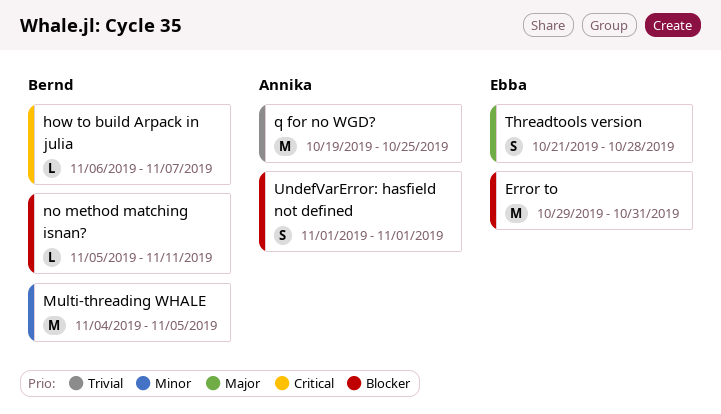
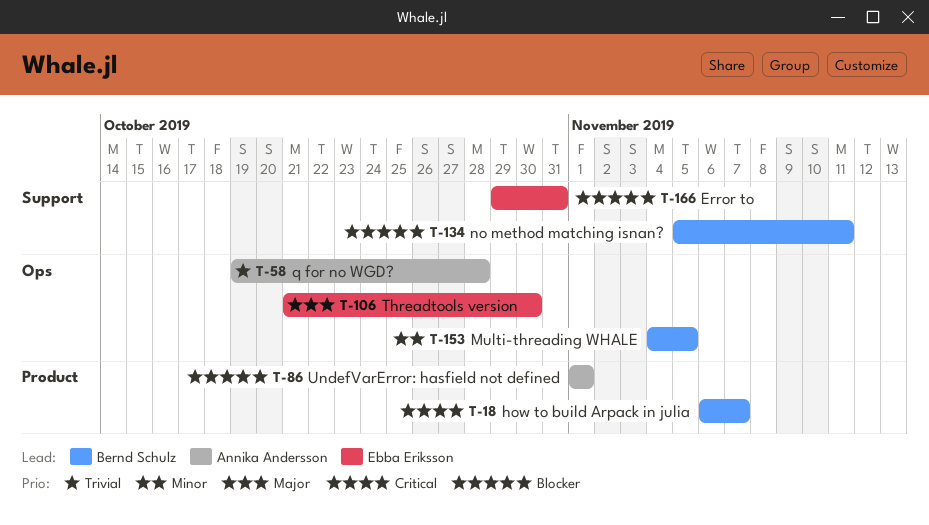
q for no WGD?, due: Oct 25 -> Oct 28
Threadtools version, due: Oct 28 -> Oct 30

